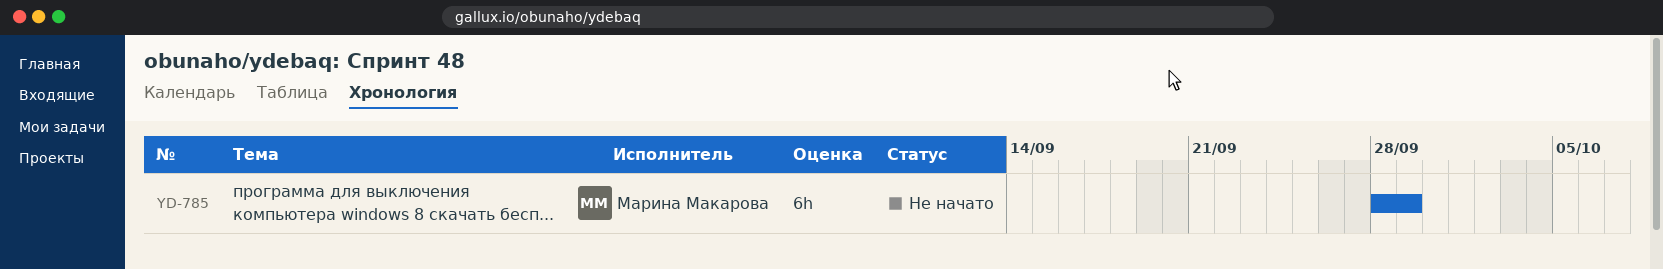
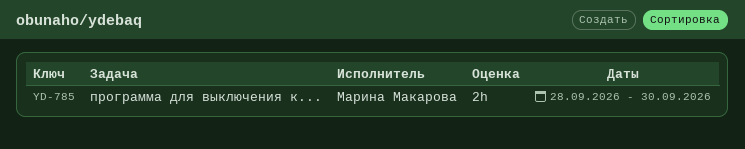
YD-785, estimate: 6h -> 2h
YD-785, due: Sep 29 -> Sep 30

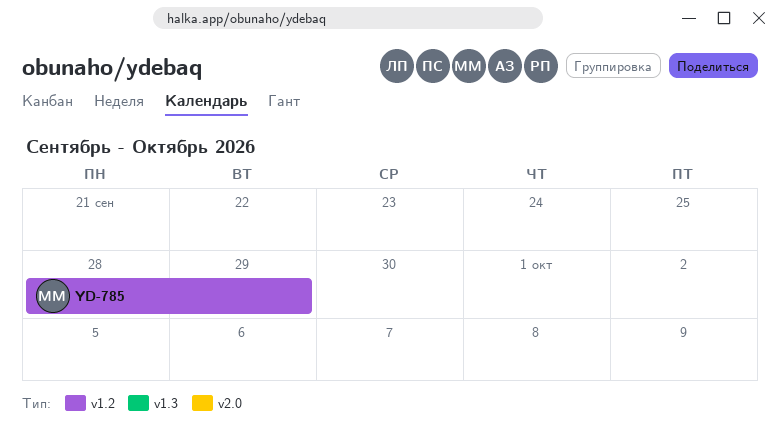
YD-785, due: Sep 30 -> Sep 29

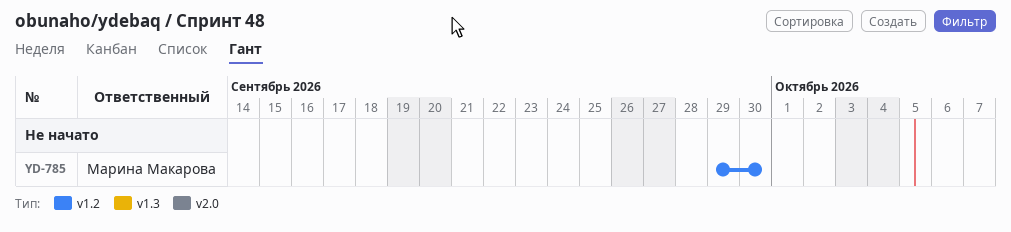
YD-785, start: Sep 28 -> Sep 29
YD-785, due: Sep 29 -> Sep 30

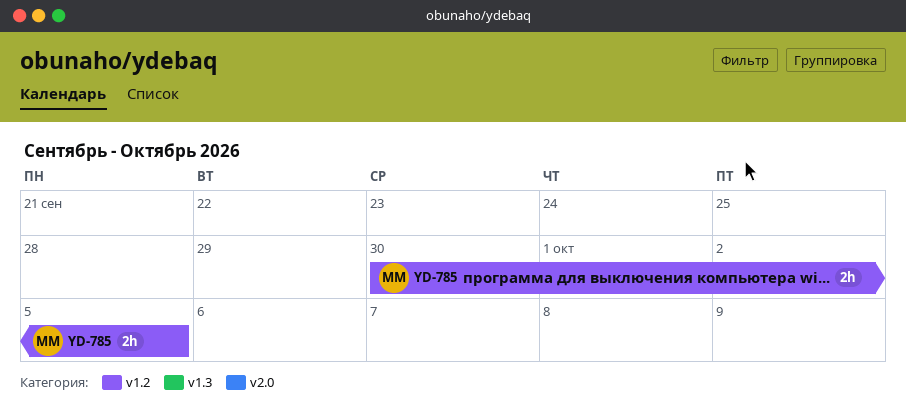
YD-785, start: Sep 29 -> Sep 30
YD-785, due: Sep 30 -> Oct 5

